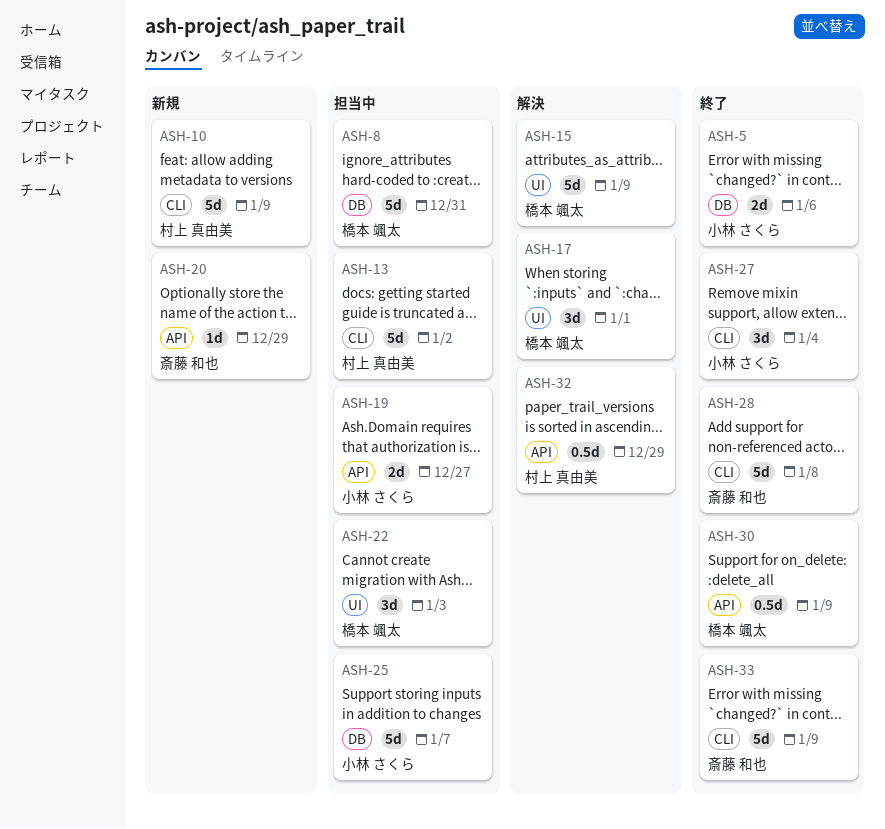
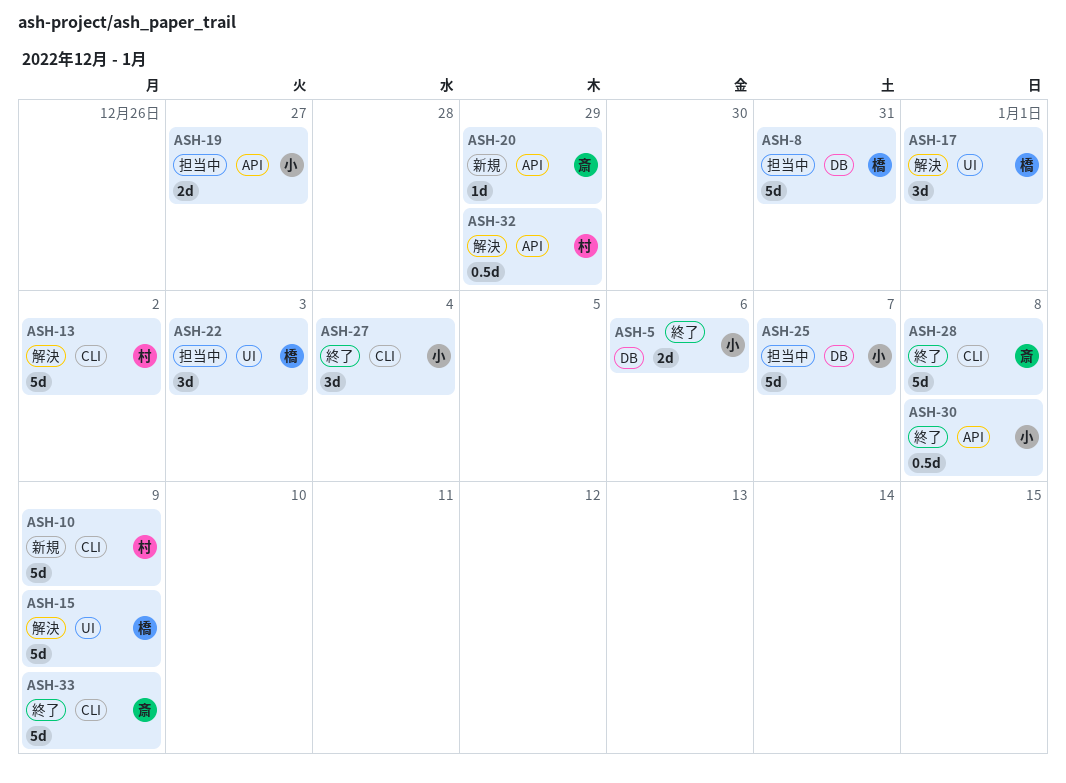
ASH-13, status: 担当中 -> 解決
ASH-30, owner: 橋本 颯太 -> 小林 さくら
ASH-30, due: Jan 9 -> Jan 8

